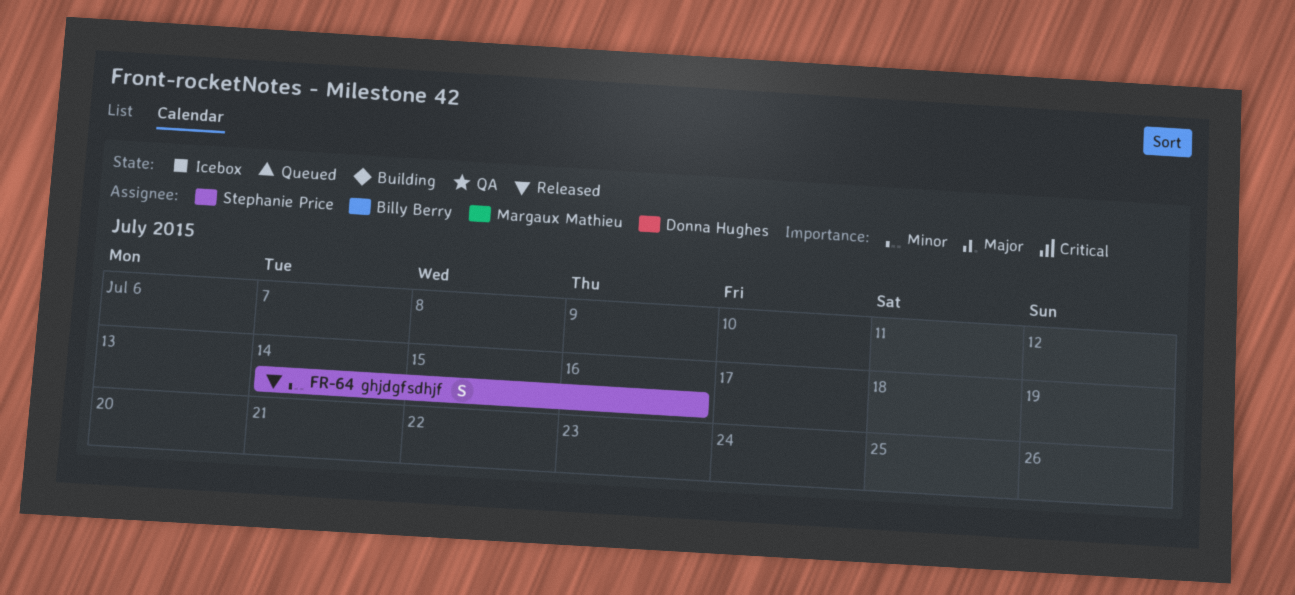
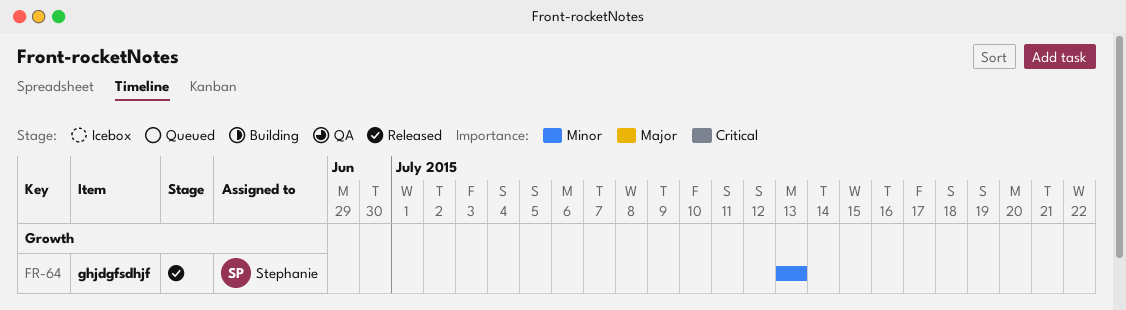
FR-64, start: Jul 14 -> Jul 13
FR-64, due: Jul 16 -> Jul 13

